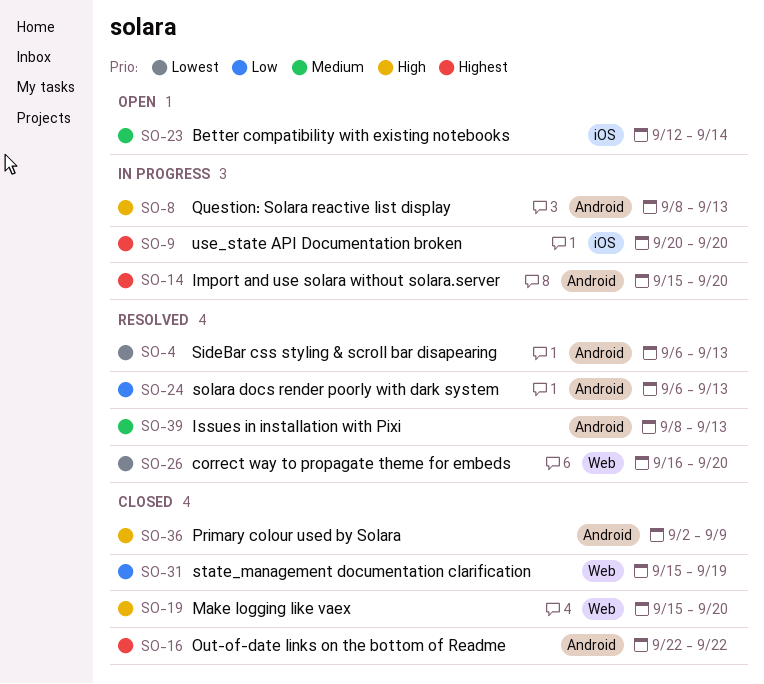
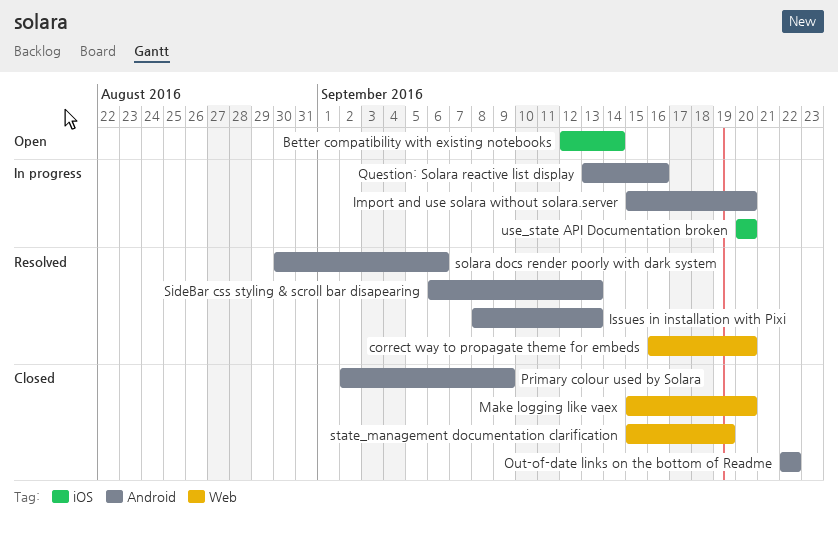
Question: Solara reactive list display, start: Sep 8 -> Sep 13
Question: Solara reactive list display, due: Sep 13 -> Sep 16
solara docs render poorly with dark system, start: Sep 6 -> Aug 30
solara docs render poorly with dark system, due: Sep 13 -> Sep 6

